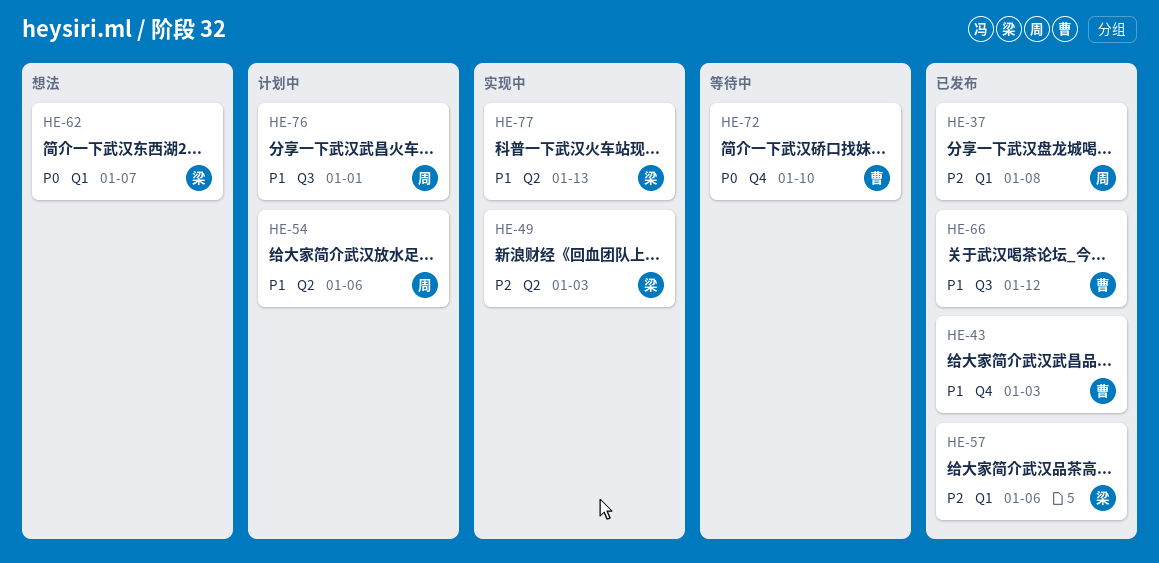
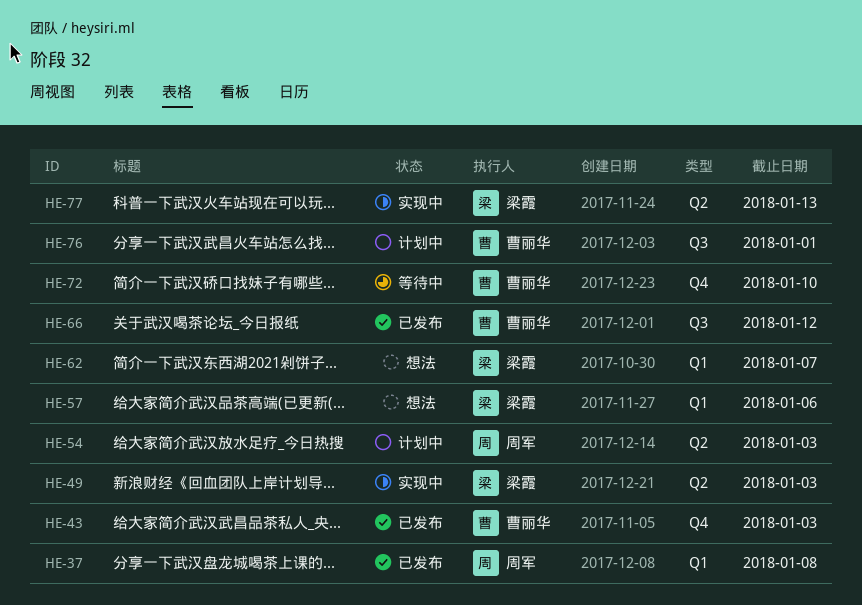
HE-54, due: Jan 6 -> Jan 3
HE-57, status: 已发布 -> 想法
HE-76, owner: 周军 -> 曹丽华

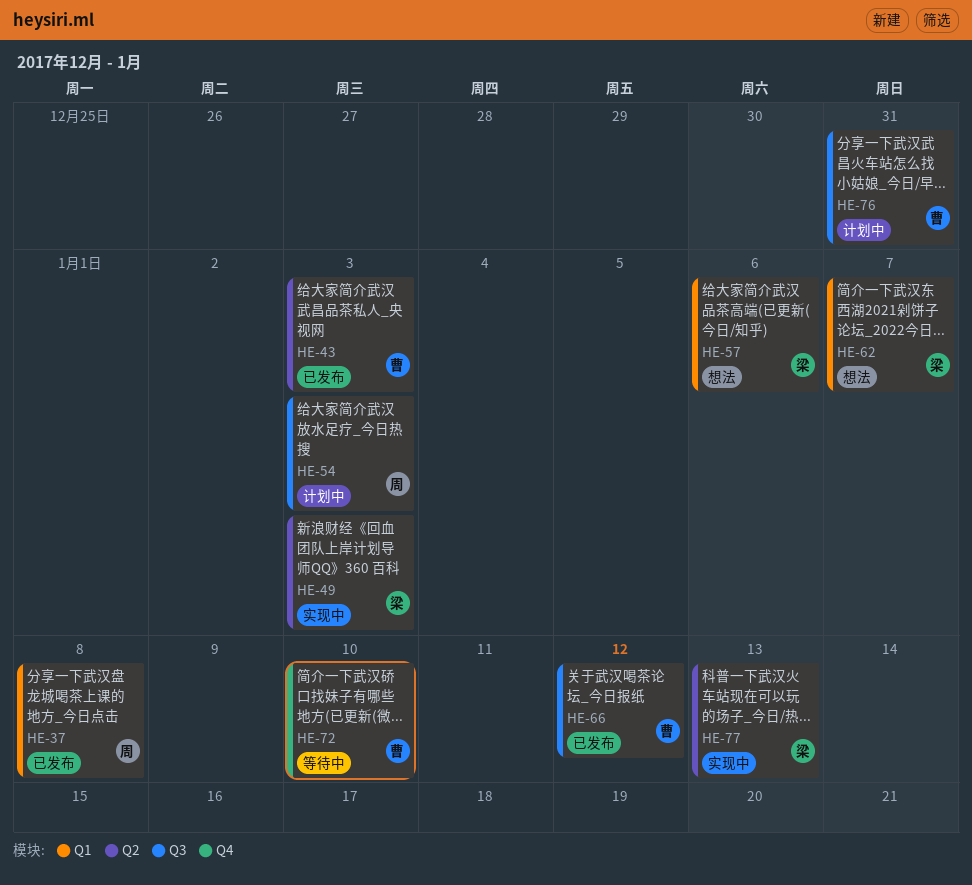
HE-43, label: Q4 -> Q2
HE-54, label: Q2 -> Q3
HE-76, due: Jan 1 -> Dec 31

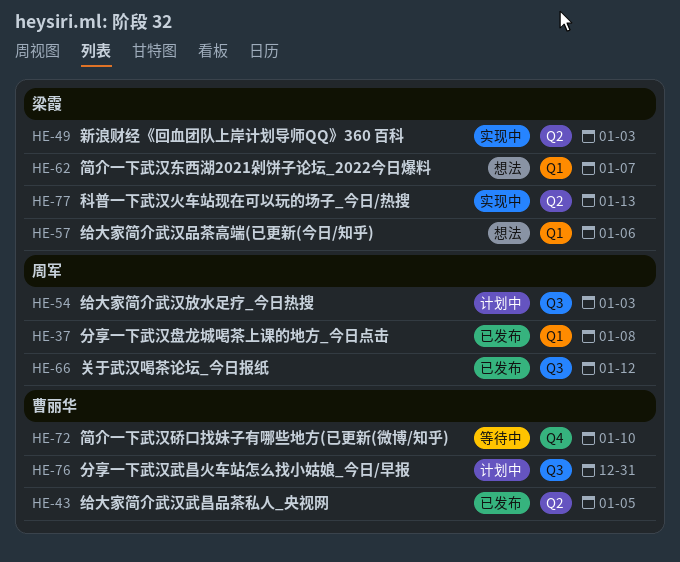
HE-43, due: Jan 3 -> Jan 5
HE-66, owner: 曹丽华 -> 周军

